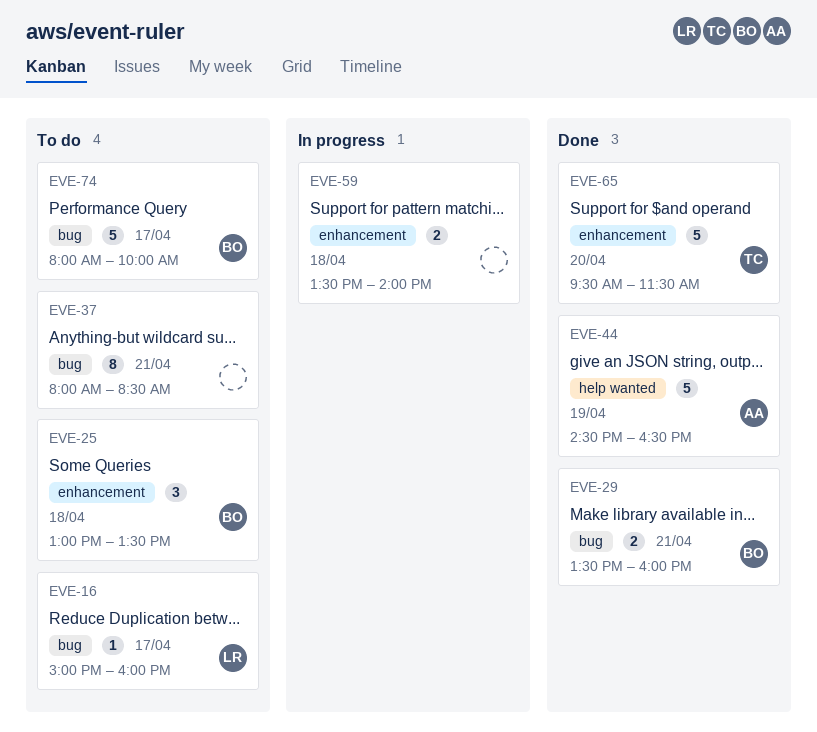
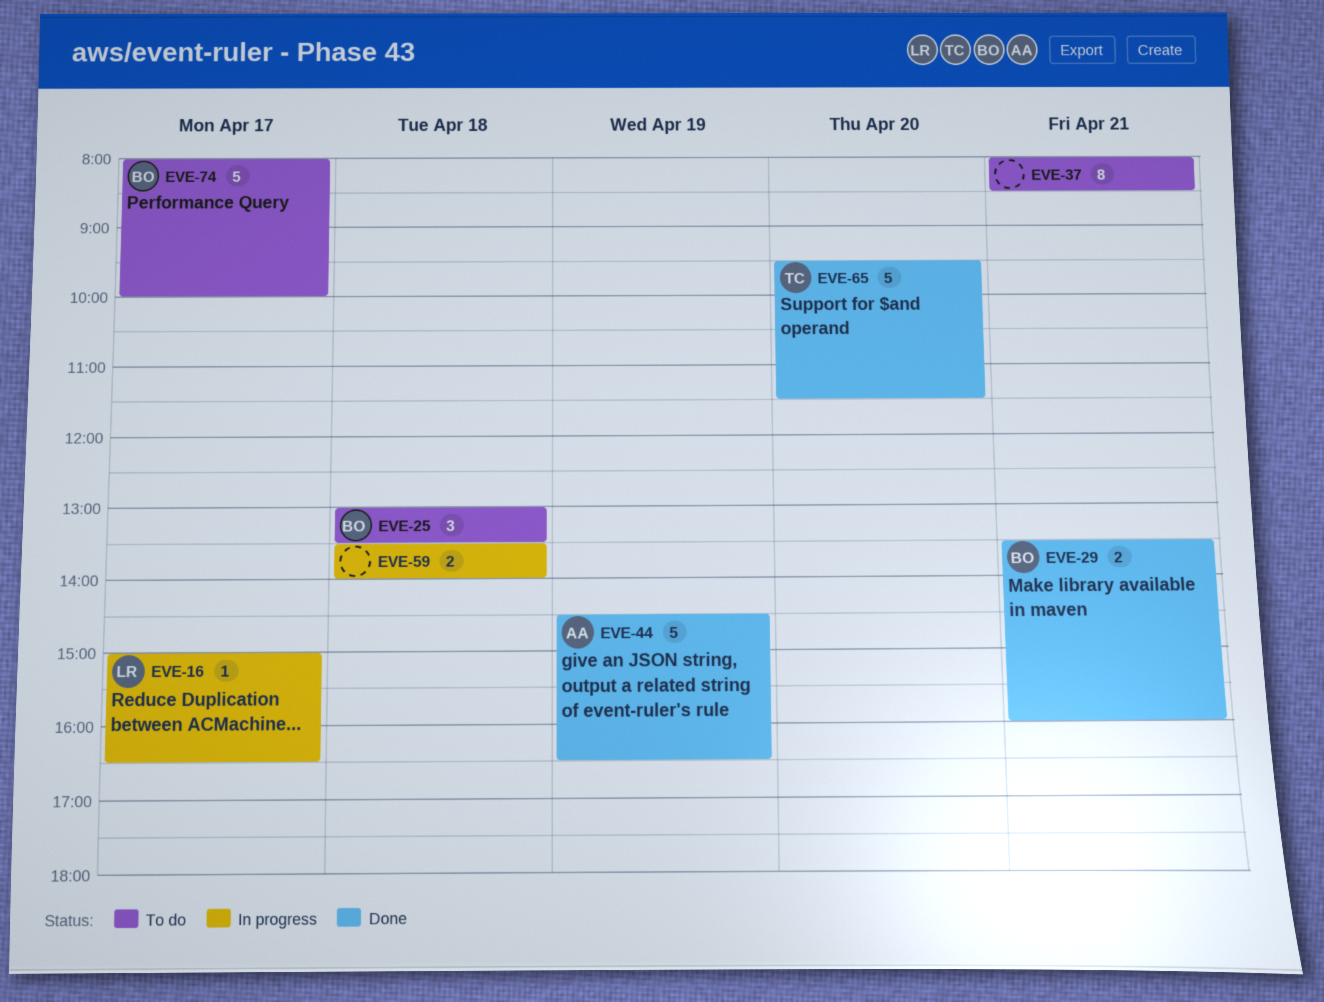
EVE-16, status: To do -> In progress
EVE-16, ends: 16:00 -> 16:30

